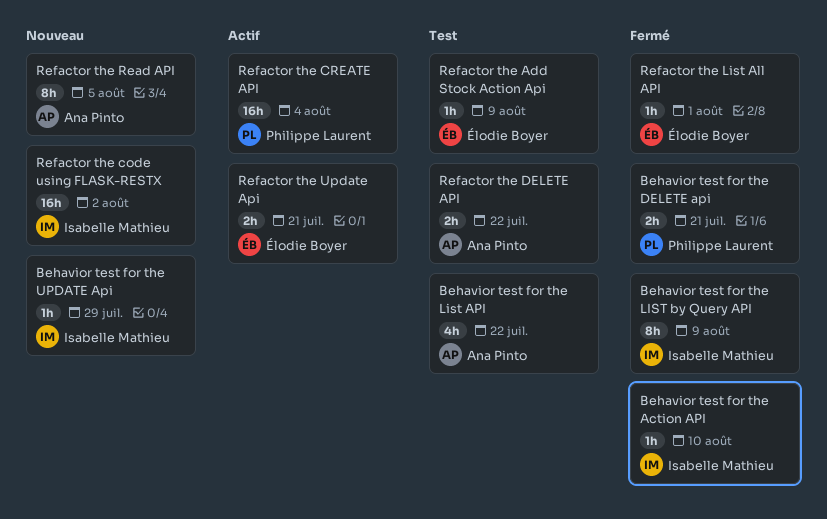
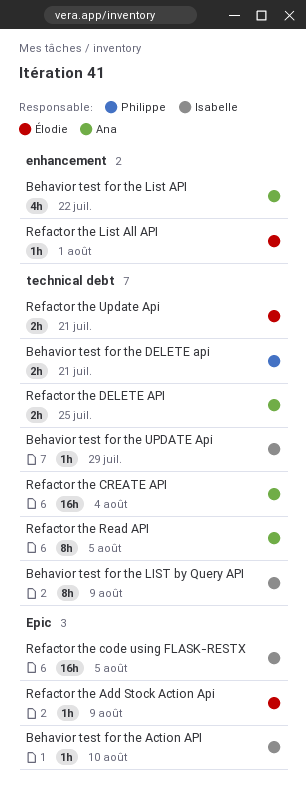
Refactor the code using FLASK-RESTX, due: Aug 2 -> Aug 5
Refactor the CREATE API, owner: Philippe Laurent -> Ana Pinto
Refactor the DELETE API, due: Jul 22 -> Jul 25

